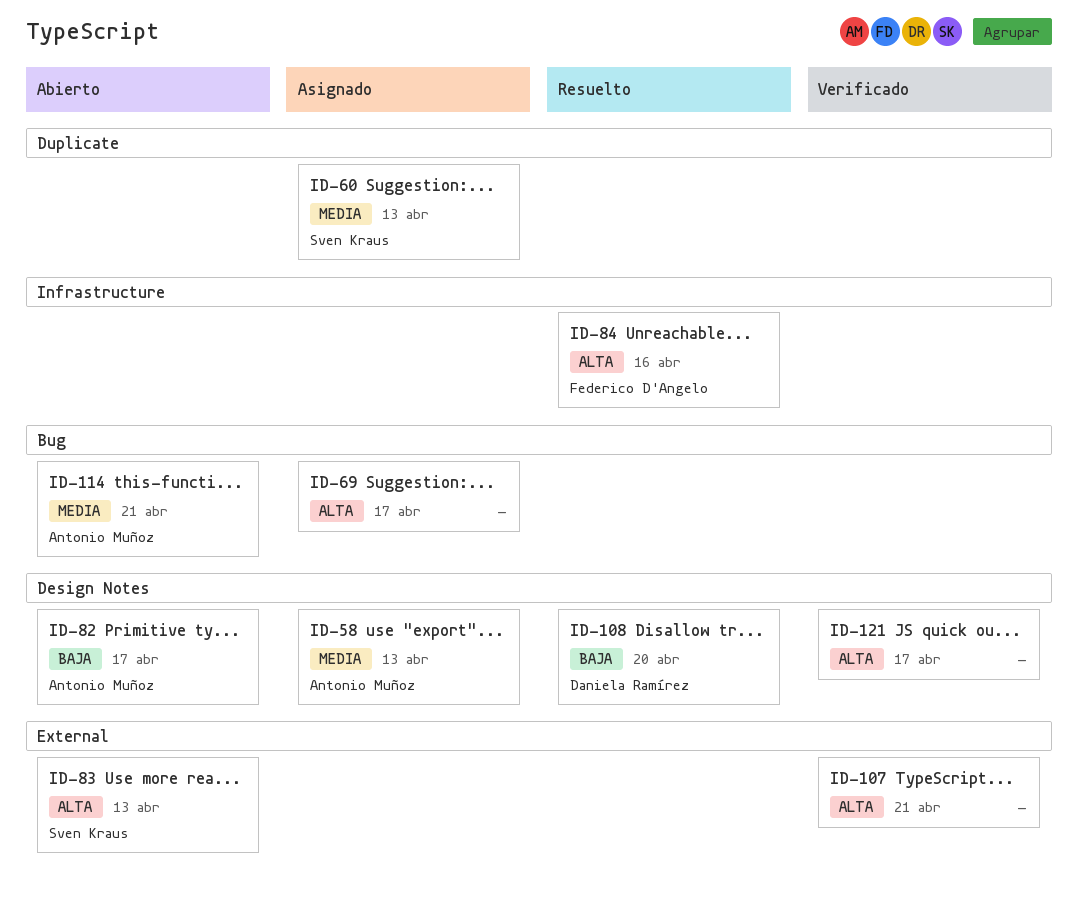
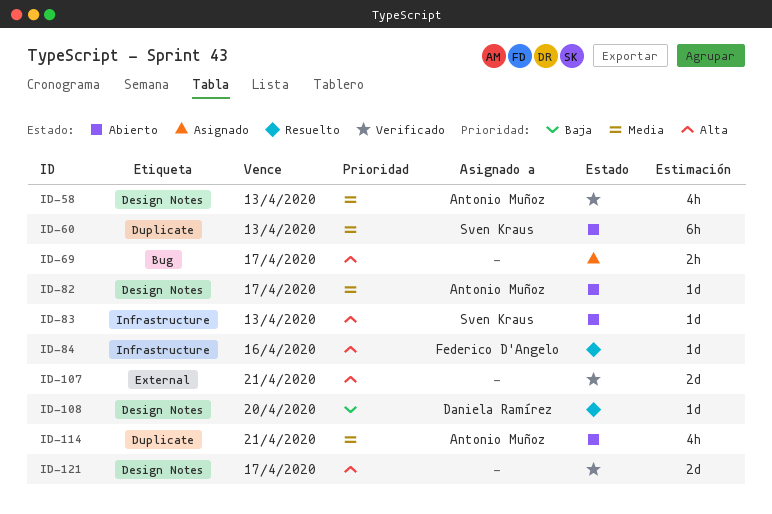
ID-58, status: Asignado -> Verificado
ID-60, status: Asignado -> Abierto
ID-82, priority: Baja -> Media
ID-83, label: External -> Infrastructure
ID-114, label: Bug -> Duplicate

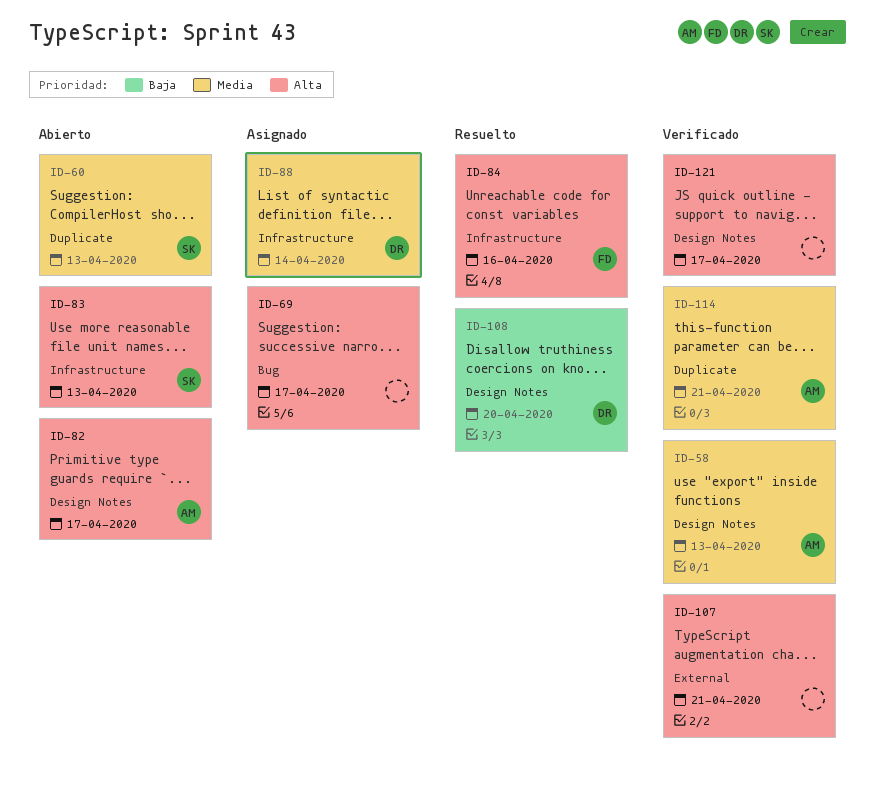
ID-82, priority: Media -> Alta
ID-88: none -> present
ID-114, status: Abierto -> Verificado

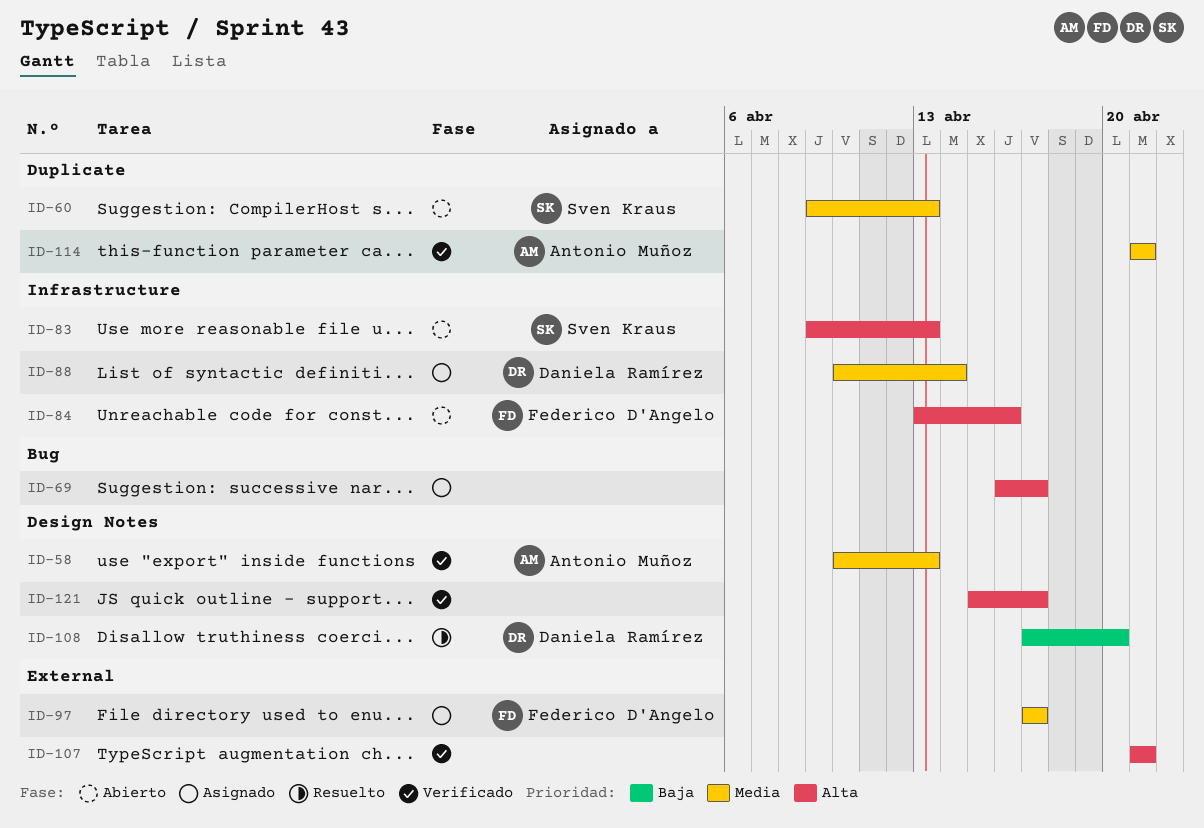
ID-82: present -> none
ID-84, status: Resuelto -> Abierto
ID-97: none -> present

